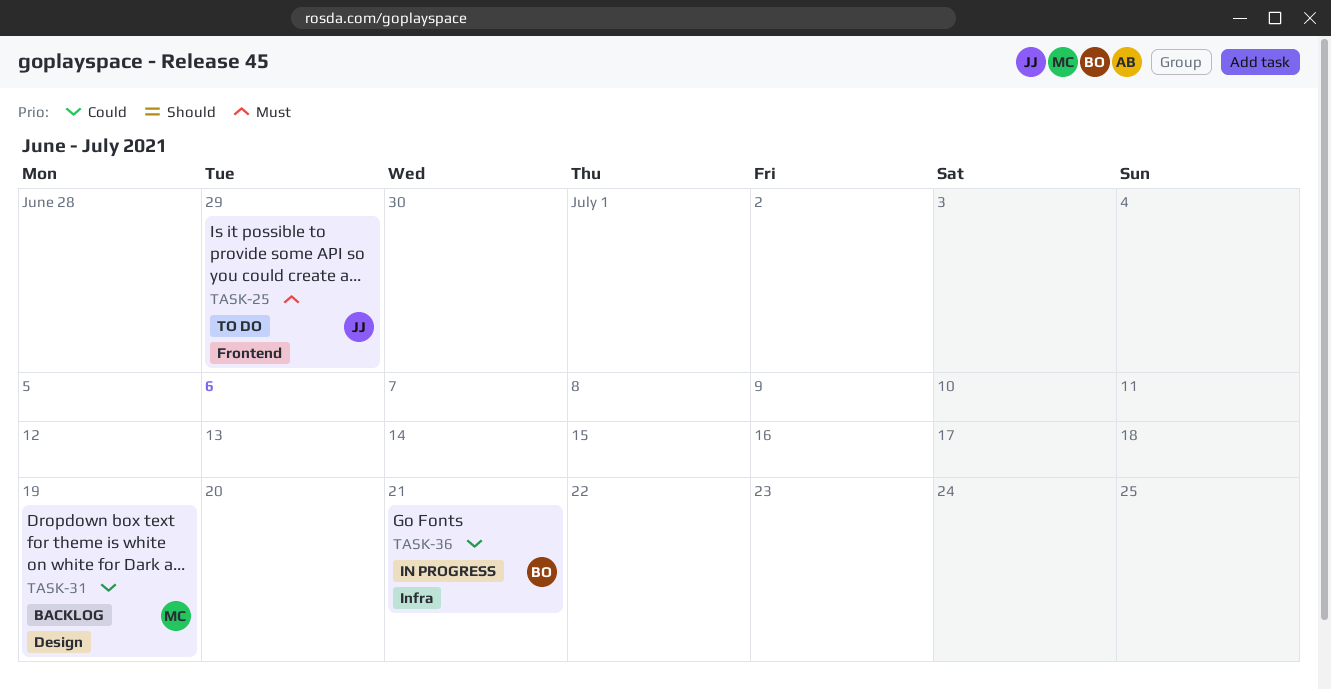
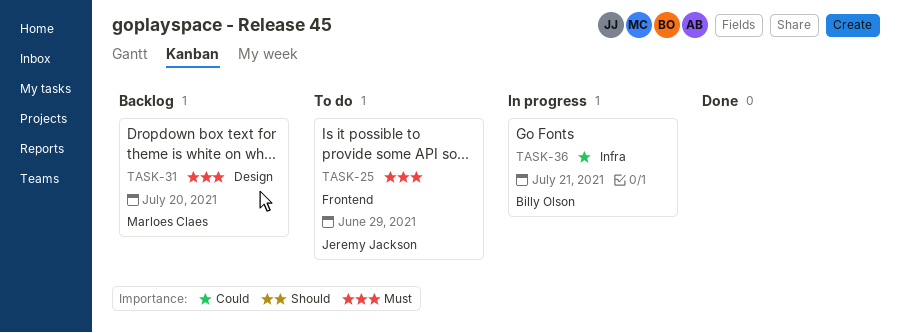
TASK-31, priority: Could -> Must
TASK-31, due: Jul 19 -> Jul 20

